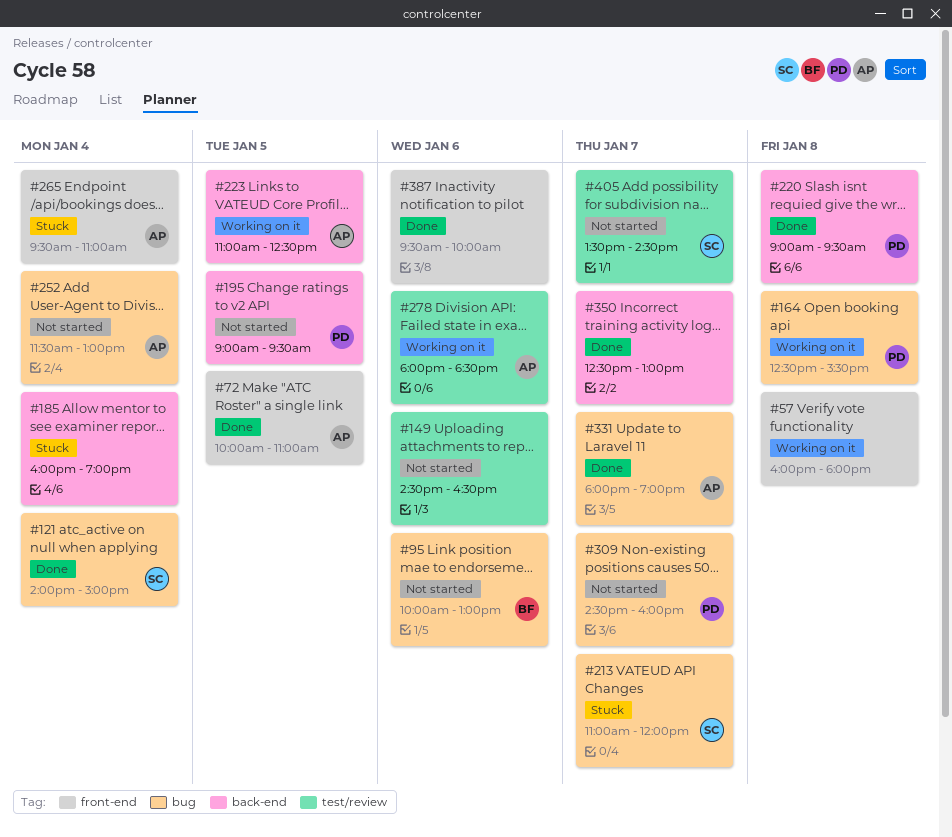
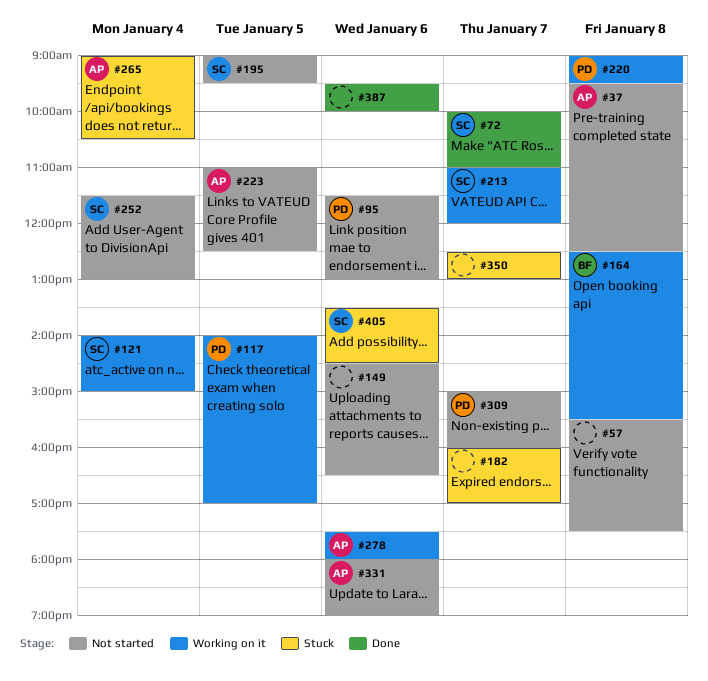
#37: none -> present
#57, status: Working on it -> Not started
#57, begins: 16:00 -> 15:30
#57, ends: 18:00 -> 17:30
#72, owner: AP -> SC
#72, day: Jan 5 -> Jan 7
#95, owner: BF -> PD
#95, begins: 10:00 -> 11:30
#117: none -> present
#121, status: Done -> Working on it
#164, owner: PD -> BF
#182: none -> present
#185: present -> none
#195, owner: PD -> SC
#213, status: Stuck -> Working on it
#220, status: Done -> Working on it
#223, status: Working on it -> Not started
#252, owner: AP -> SC
#265, begins: 09:30 -> 09:00
#265, ends: 11:00 -> 10:30
#278, begins: 18:00 -> 17:30
#278, ends: 18:30 -> 18:00
#309, begins: 14:30 -> 15:00
#331, status: Done -> Not started
#331, day: Jan 7 -> Jan 6
#350, status: Done -> Stuck
#405, status: Not started -> Stuck
#405, day: Jan 7 -> Jan 6

